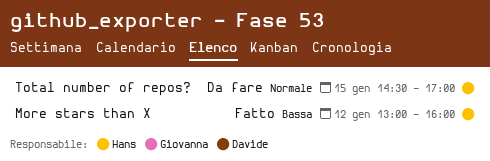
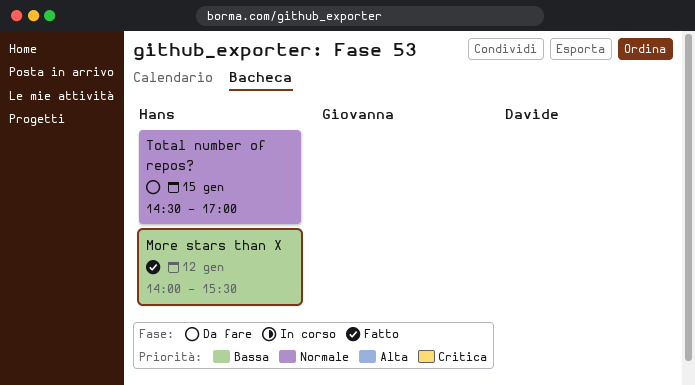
More stars than X, begins: 13:00 -> 14:00
More stars than X, ends: 16:00 -> 15:30

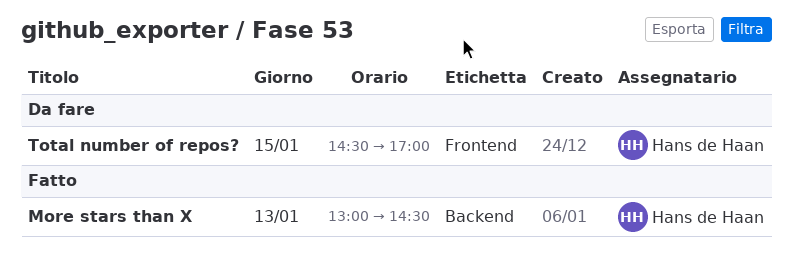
More stars than X, day: Jan 12 -> Jan 13
More stars than X, begins: 14:00 -> 13:00
More stars than X, ends: 15:30 -> 14:30

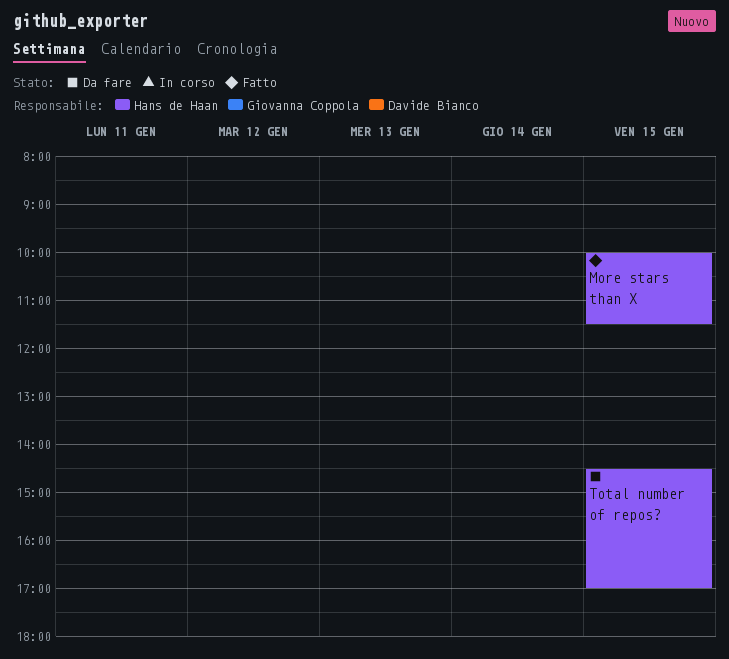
More stars than X, day: Jan 13 -> Jan 15
More stars than X, begins: 13:00 -> 10:00
More stars than X, ends: 14:30 -> 11:30

